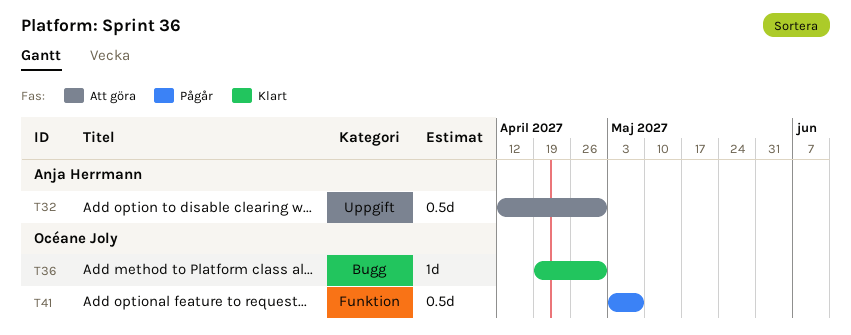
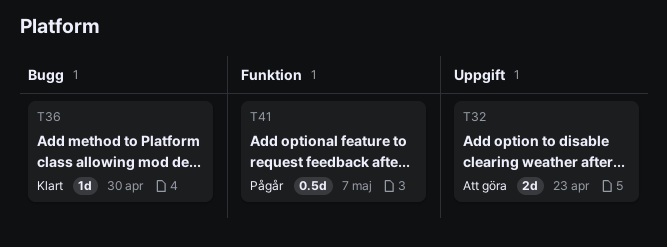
T32, estimate: 0.5d -> 2d
T32, due: Apr 30 -> Apr 23

